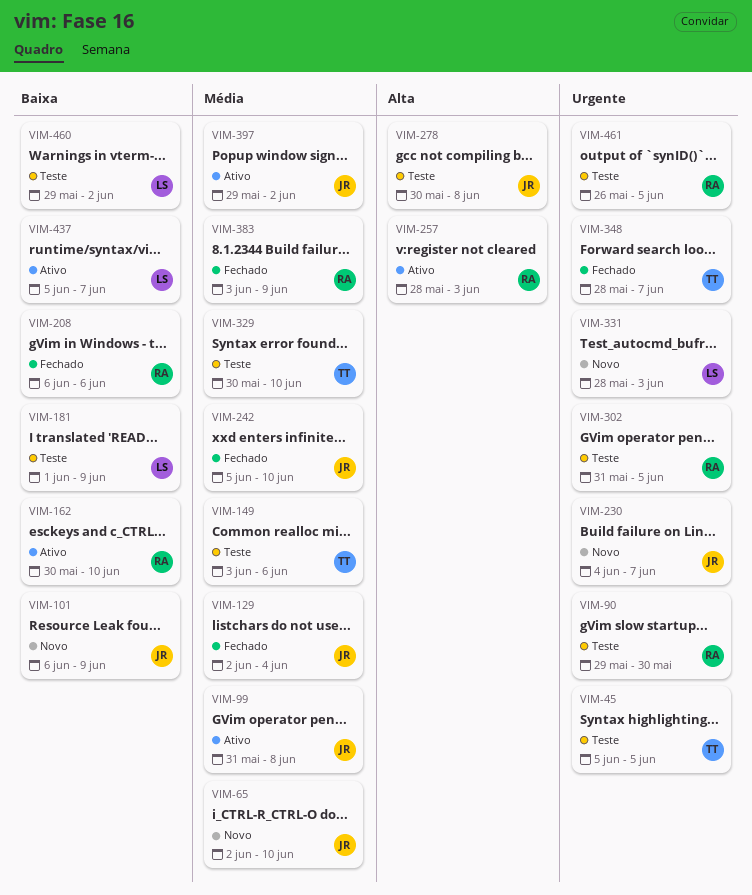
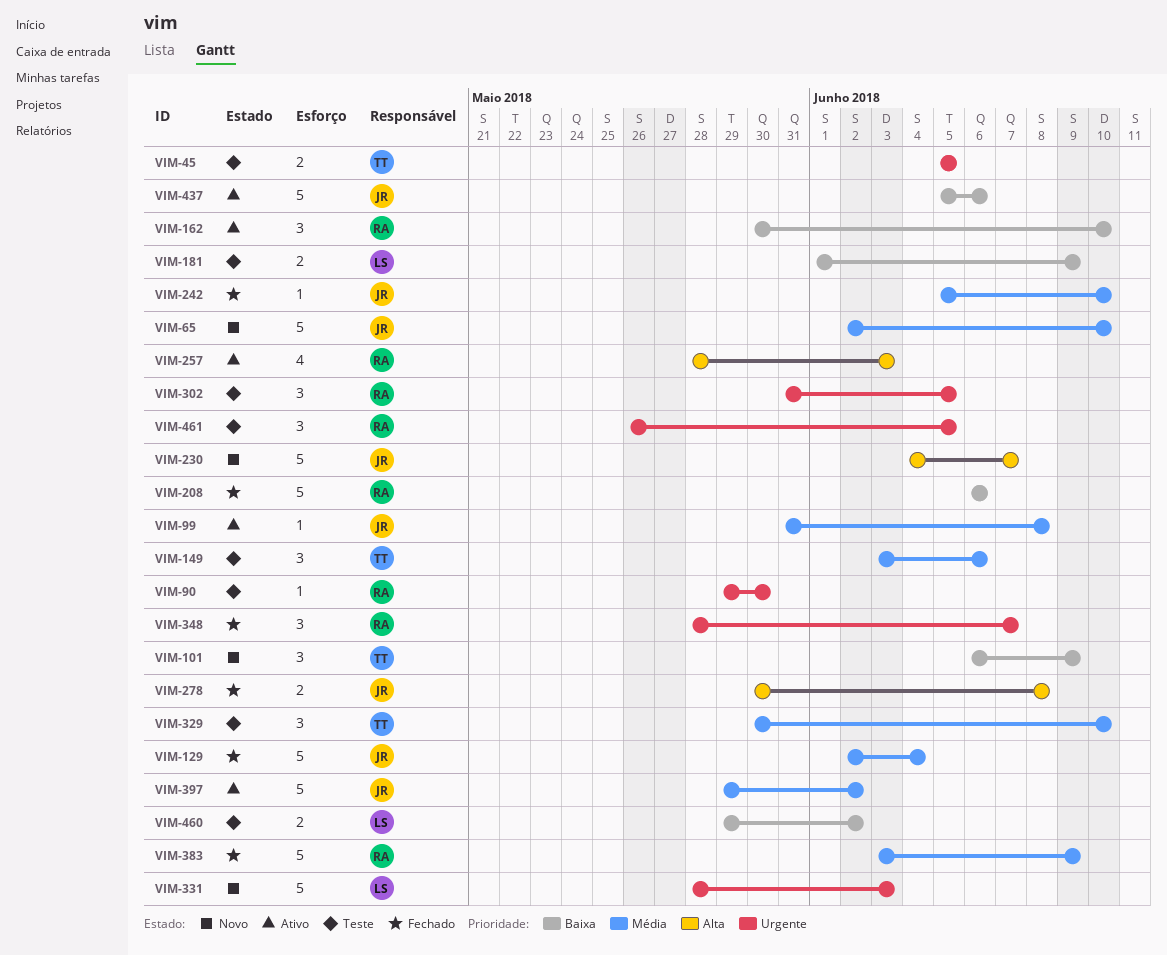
VIM-101, owner: JR -> TT
VIM-230, priority: Urgente -> Alta
VIM-278, status: Teste -> Fechado
VIM-348, owner: TT -> RA
VIM-437, owner: LS -> JR
VIM-437, due: Jun 7 -> Jun 6

